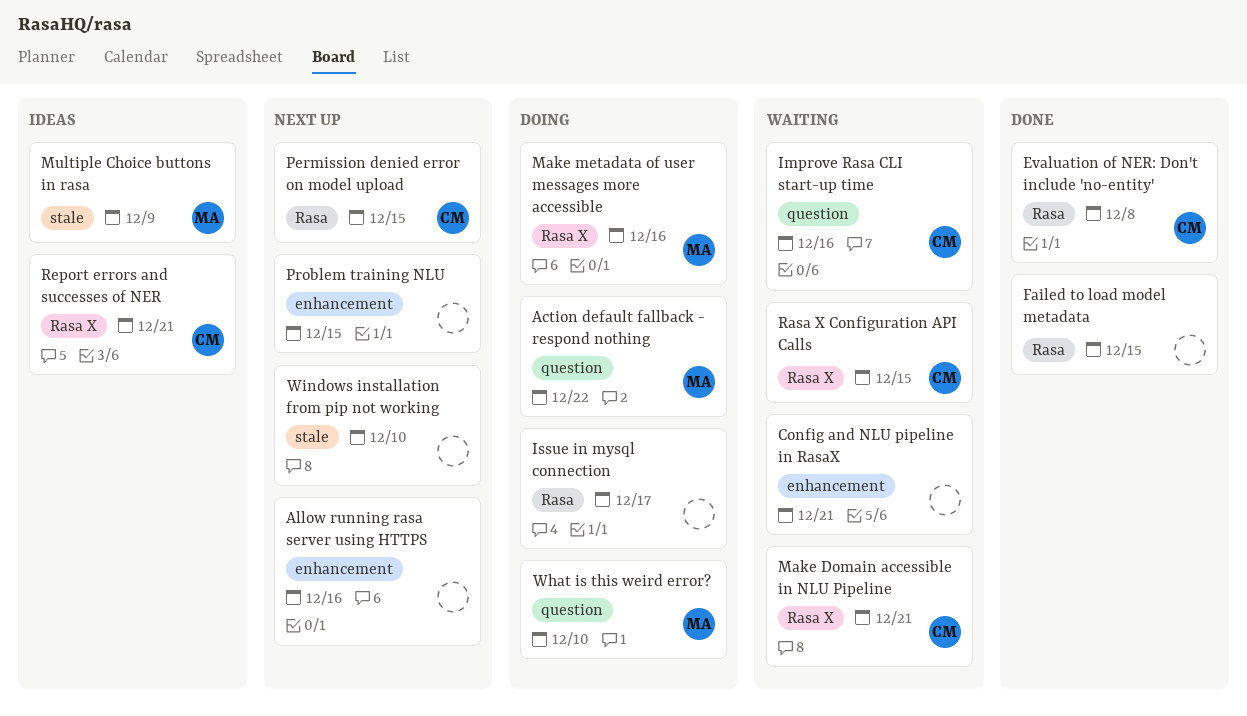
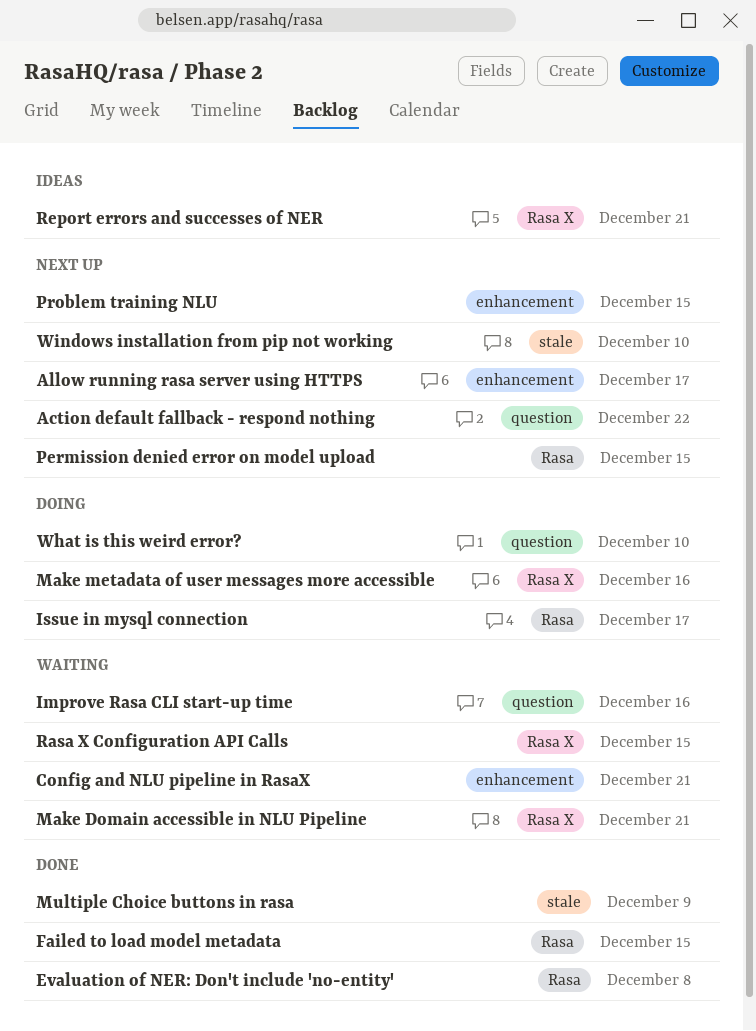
Action default fallback - respond nothing, status: Doing -> Next up
Allow running rasa server using HTTPS, due: Dec 16 -> Dec 17
Multiple Choice buttons in rasa, status: Ideas -> Done

